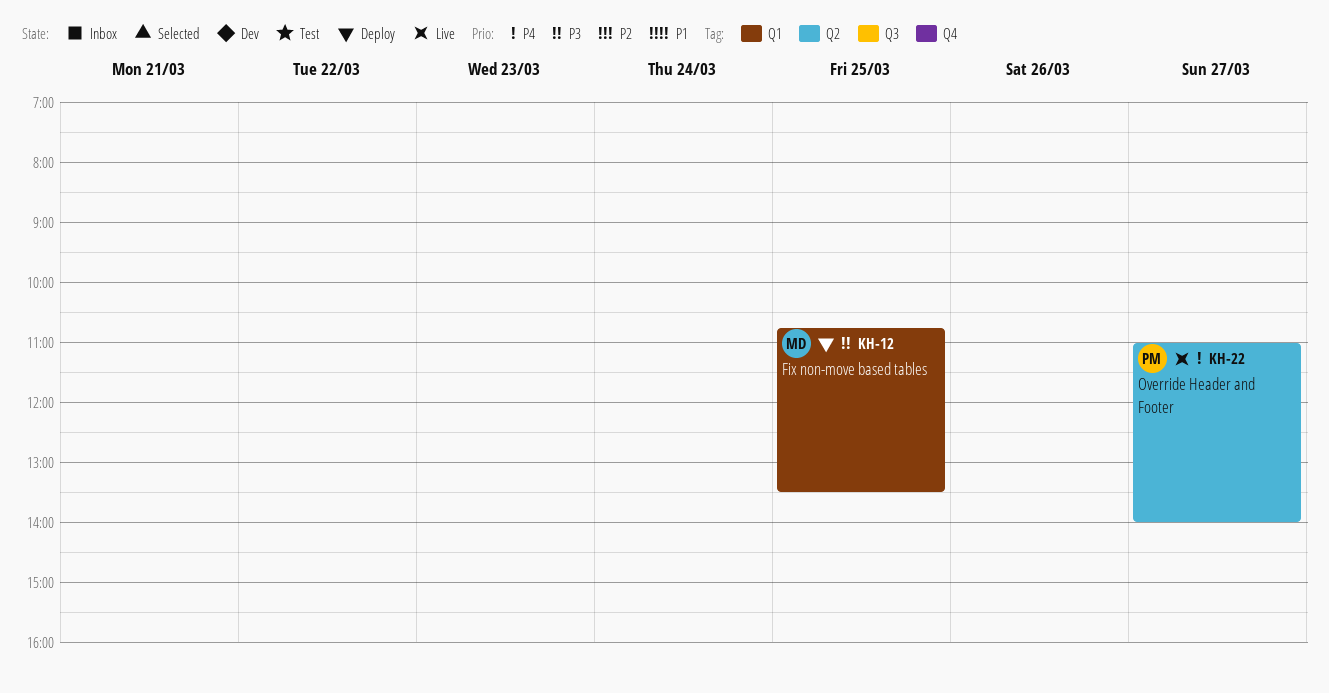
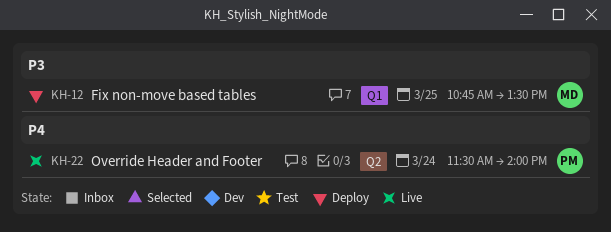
KH-22, day: Mar 27 -> Mar 24
KH-22, begins: 11:00 -> 11:30

